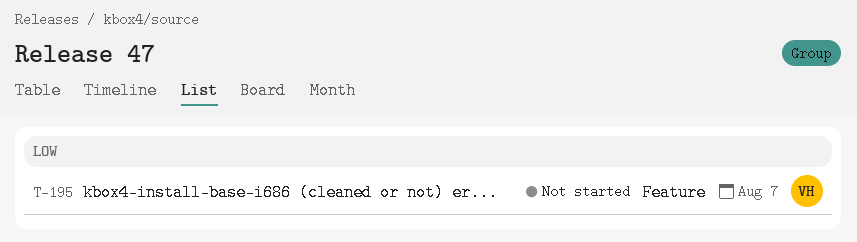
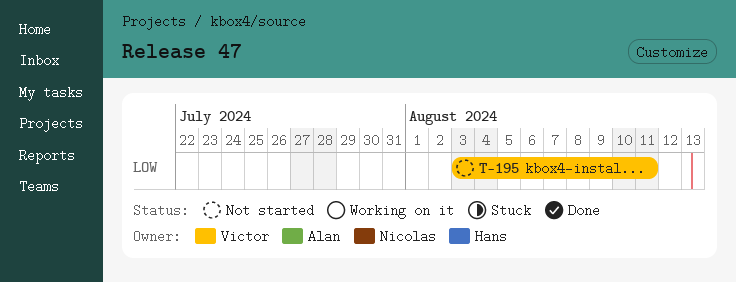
T-195, due: Aug 7 -> Aug 11

